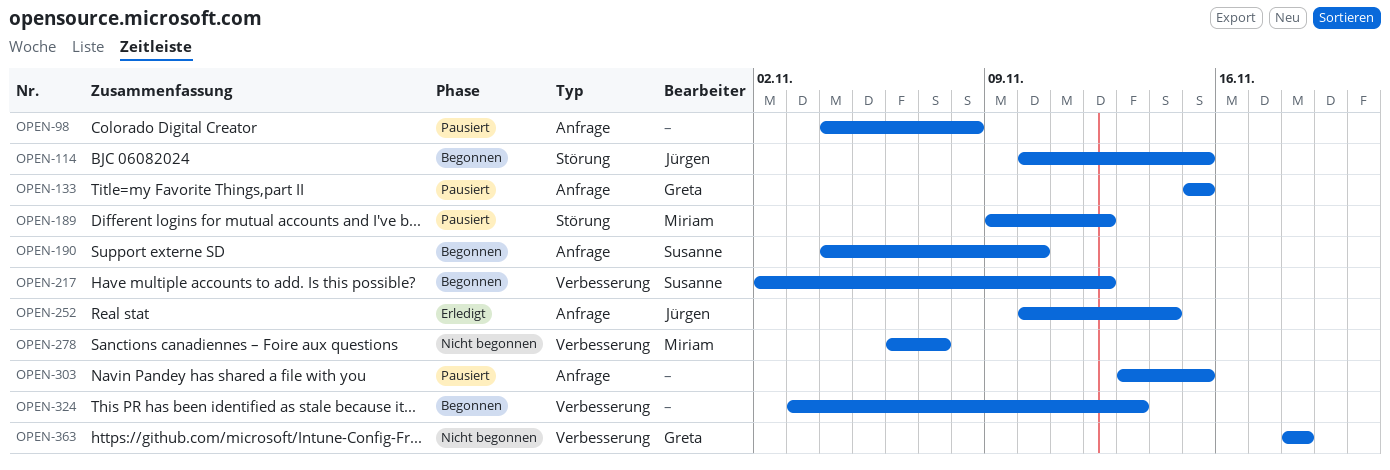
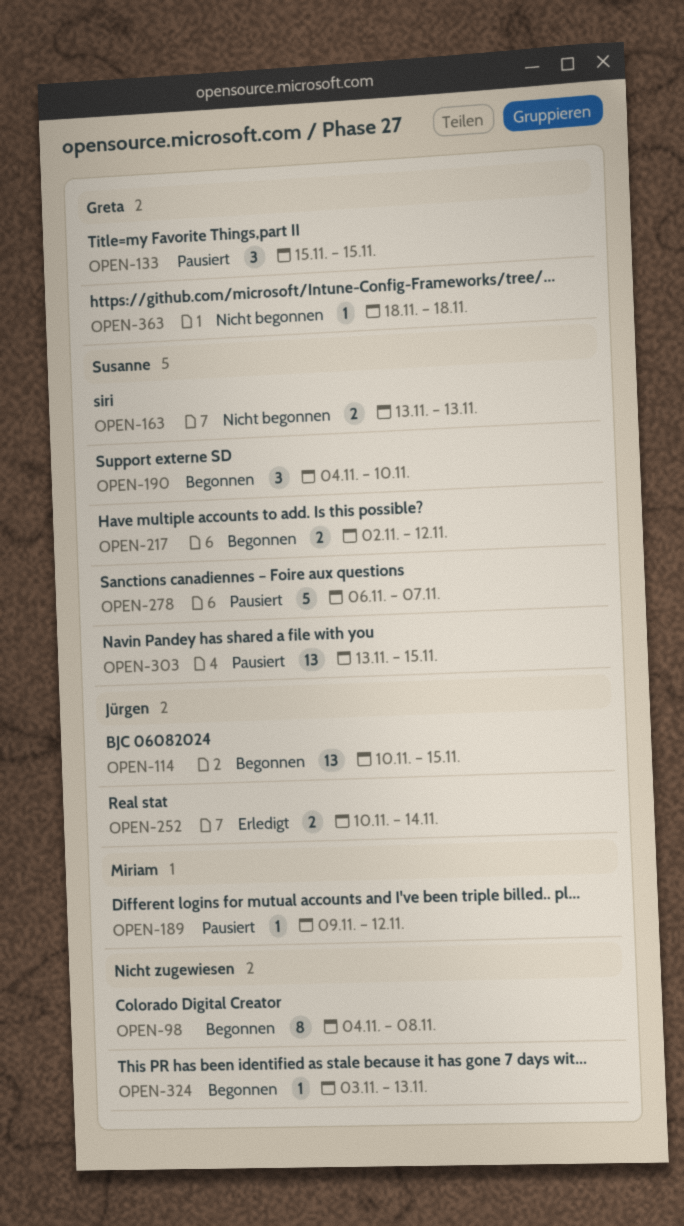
OPEN-98, status: Pausiert -> Begonnen
OPEN-163: none -> present
OPEN-278, status: Nicht begonnen -> Pausiert
OPEN-278, owner: Miriam -> Susanne
OPEN-303, owner: none -> Susanne

